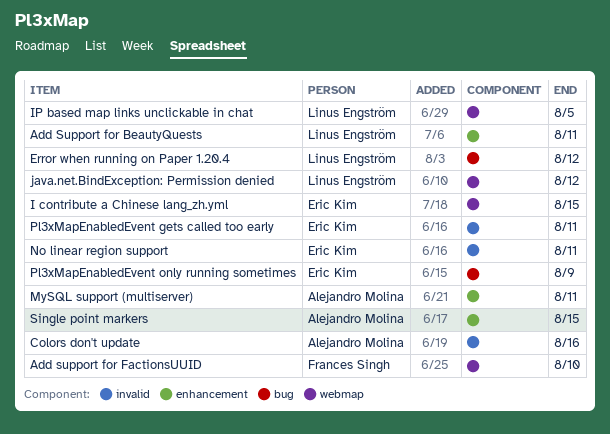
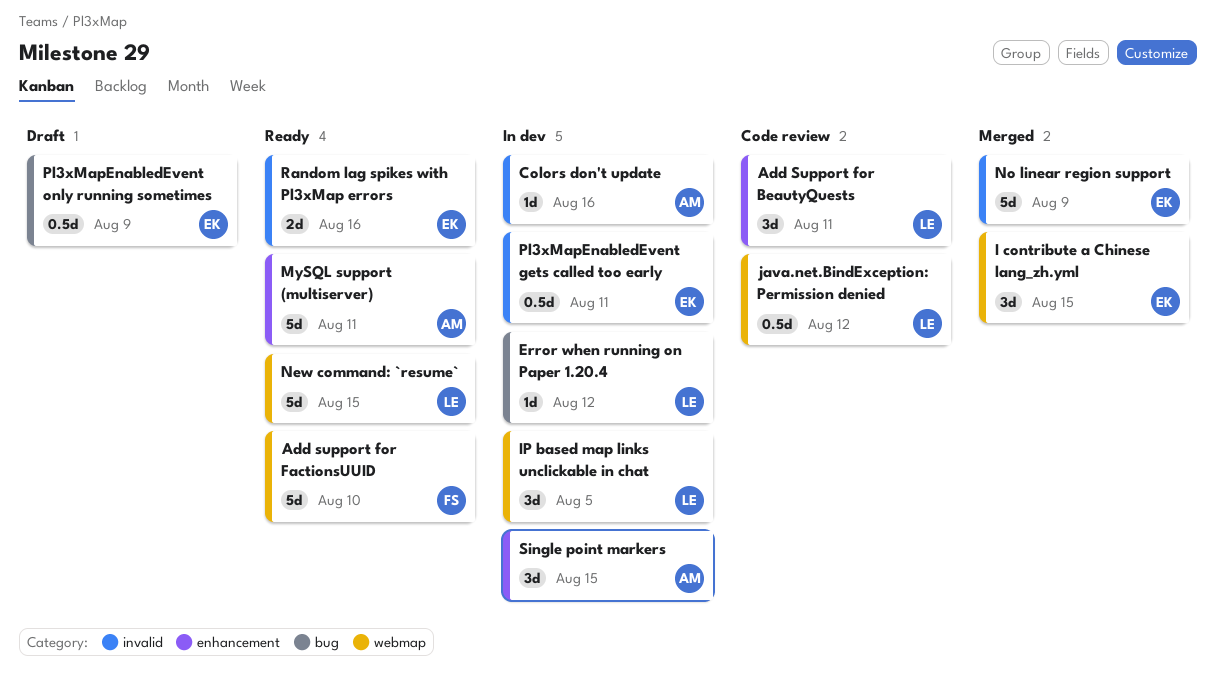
New command: `resume`: none -> present
No linear region support, due: Aug 11 -> Aug 9
Random lag spikes with Pl3xMap errors: none -> present

